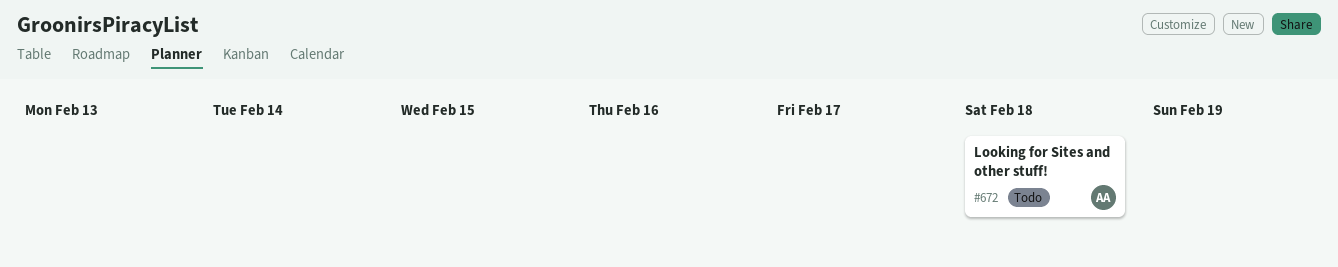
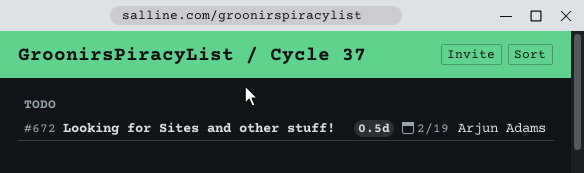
#672, due: Feb 18 -> Feb 19

